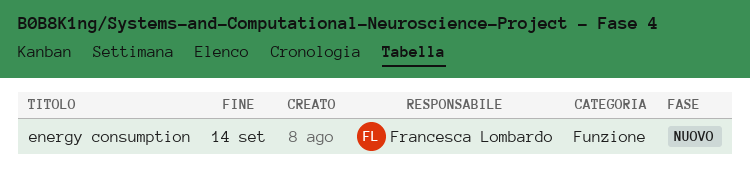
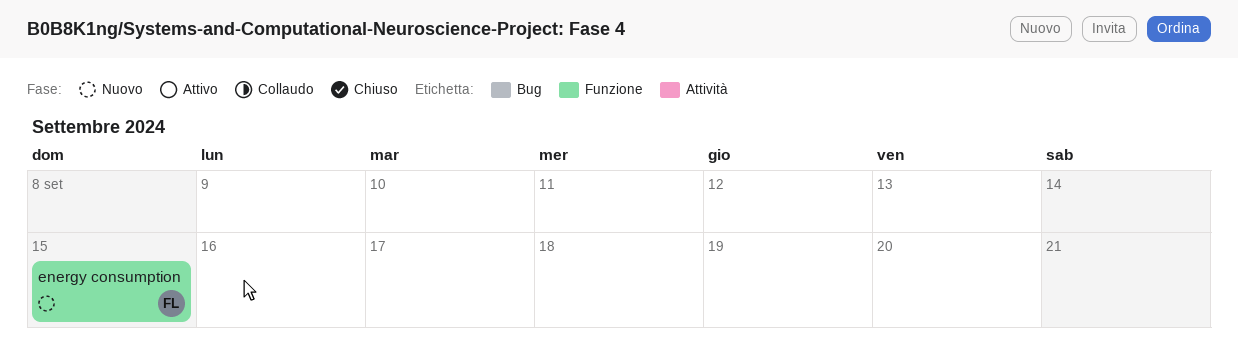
energy consumption, due: Sep 14 -> Sep 15

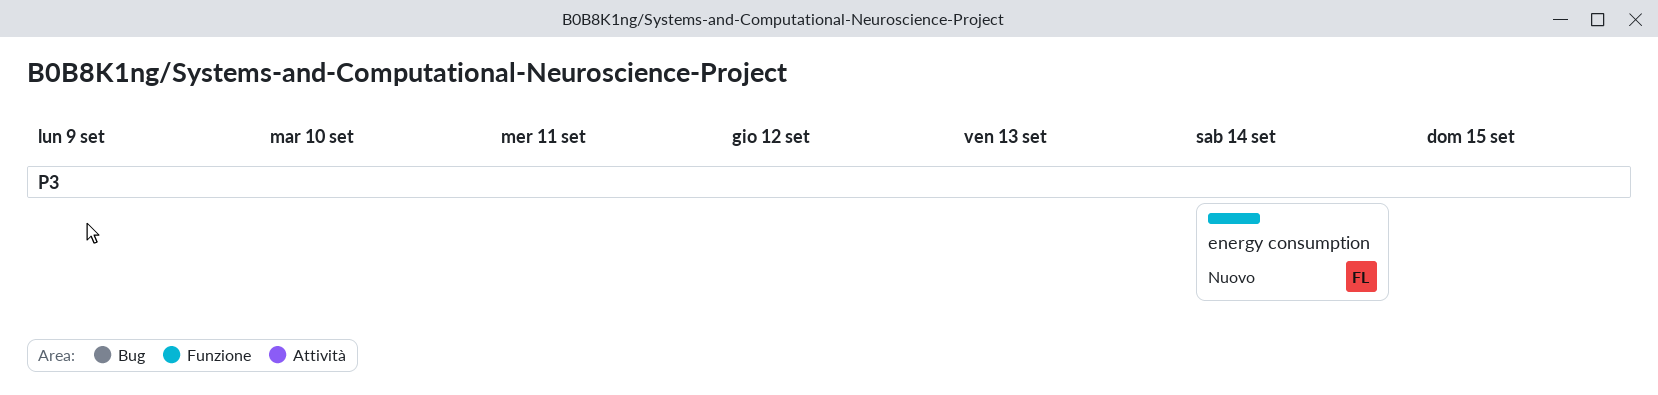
energy consumption, due: Sep 15 -> Sep 14

